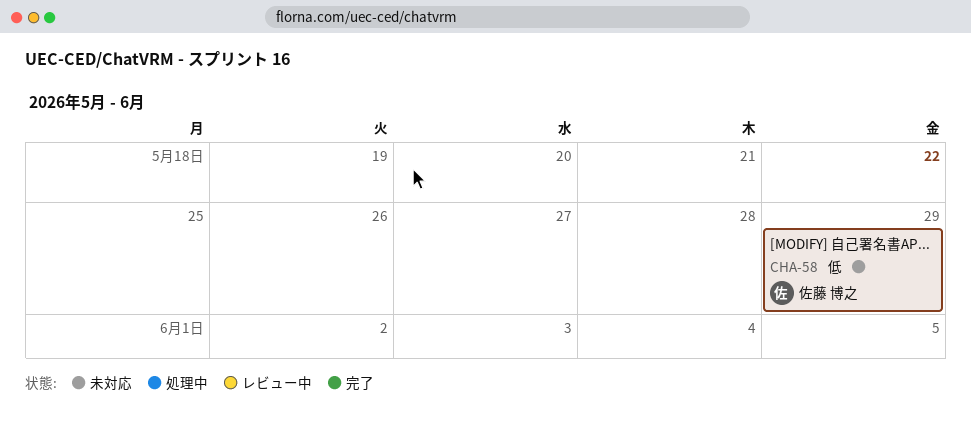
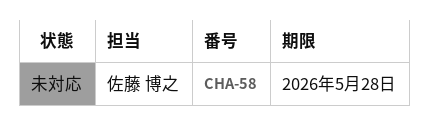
CHA-58, due: May 29 -> May 28

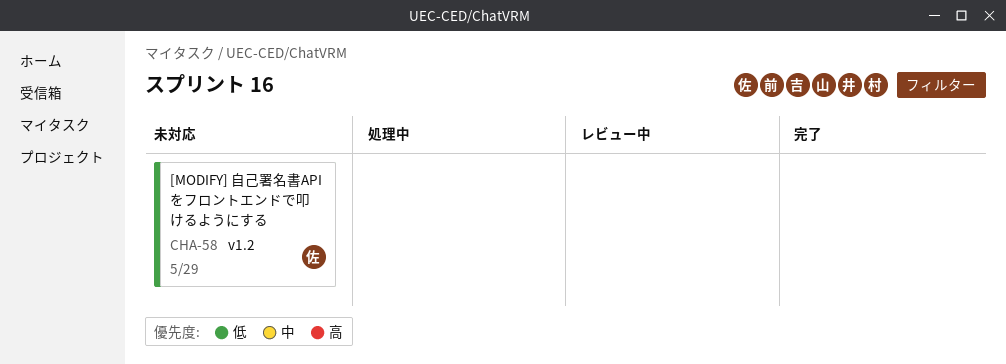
CHA-58, due: May 28 -> May 29

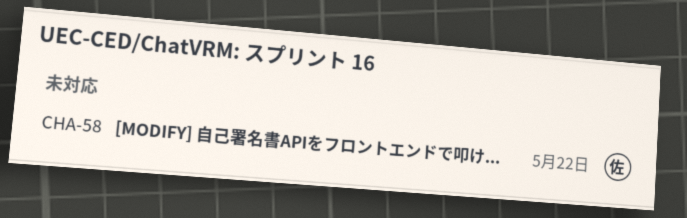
CHA-58, due: May 29 -> May 22

